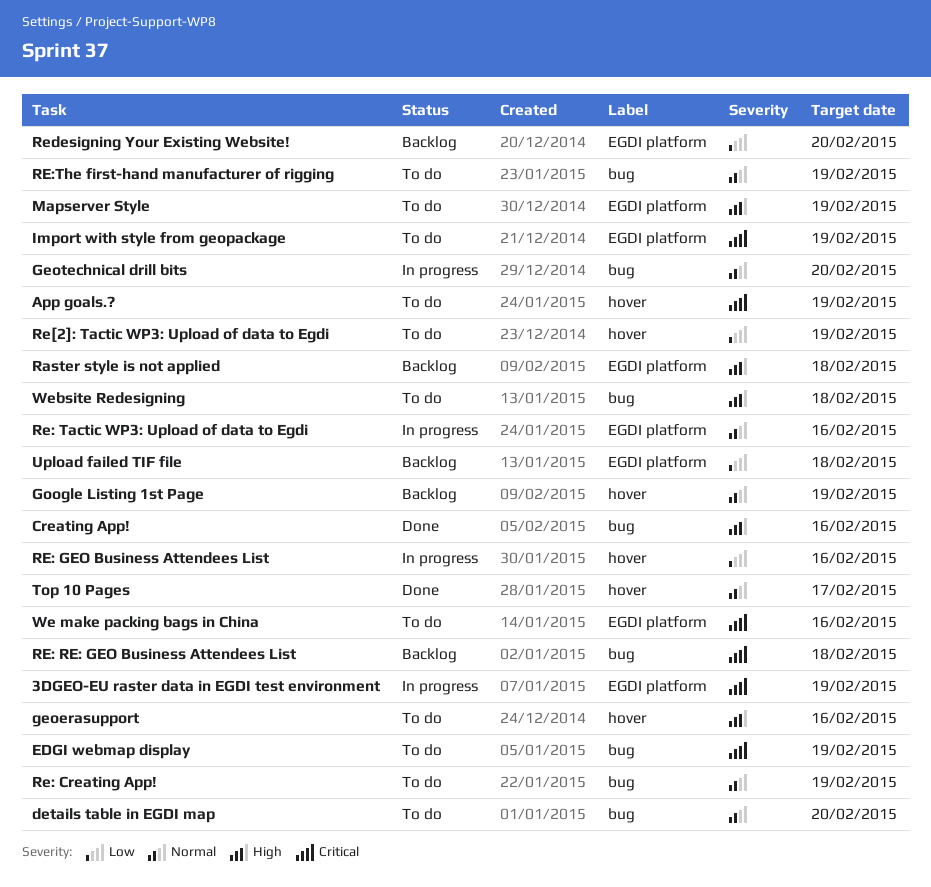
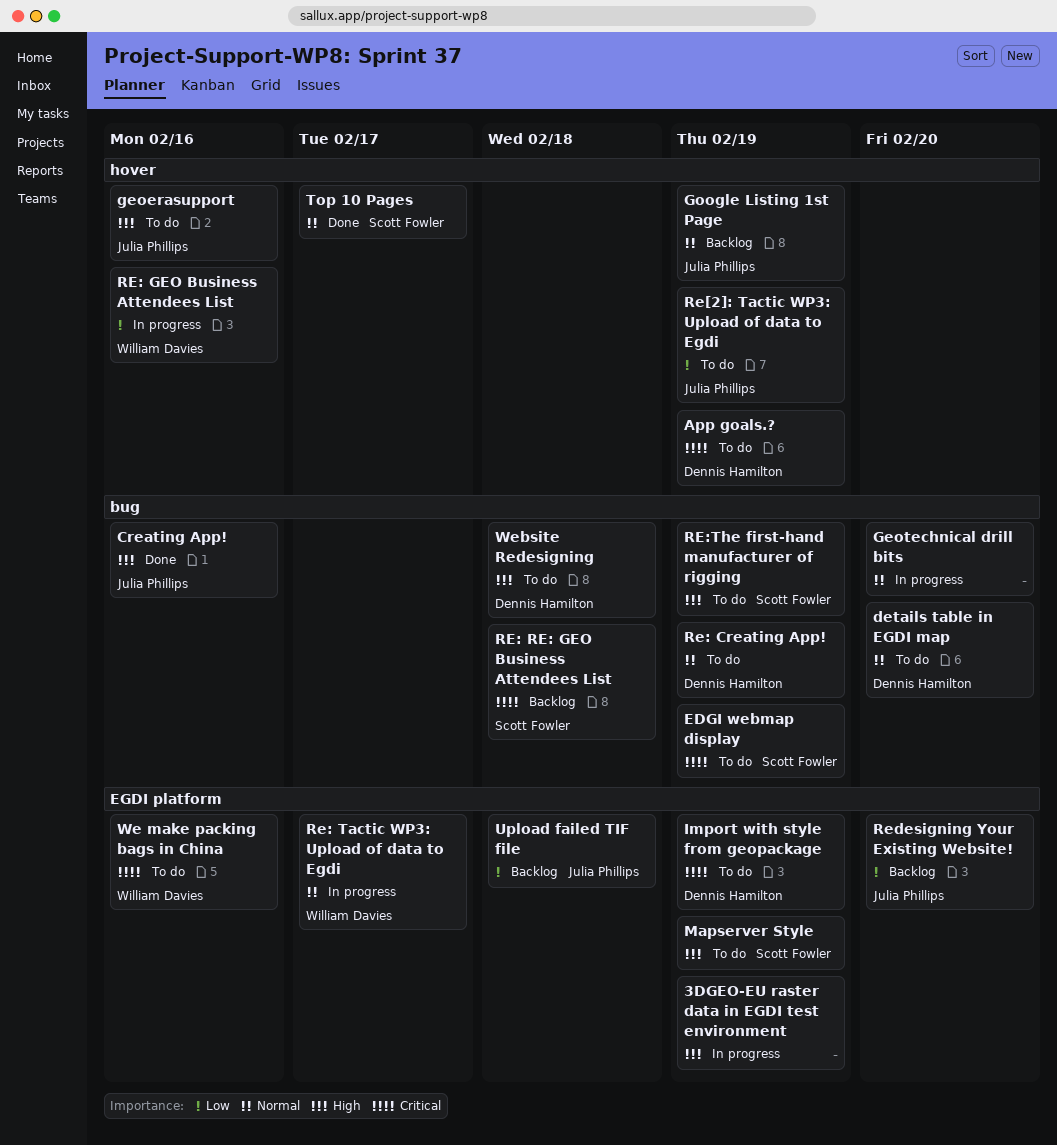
3DGEO-EU raster data in EGDI test environment, priority: Critical -> High
Raster style is not applied: present -> none
Re: Tactic WP3: Upload of data to Egdi, due: Feb 16 -> Feb 17
RE:The first-hand manufacturer of rigging, priority: Normal -> High

